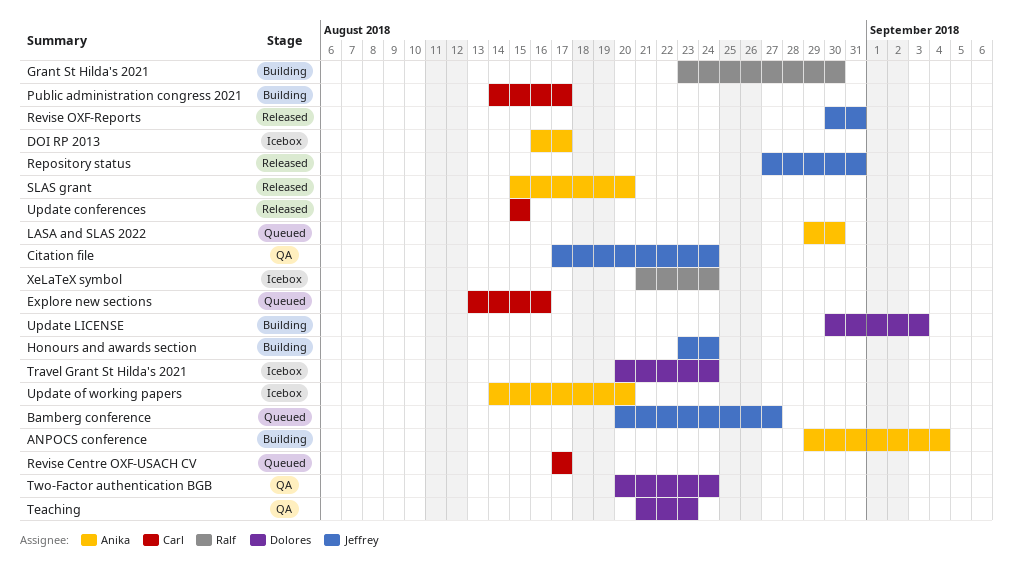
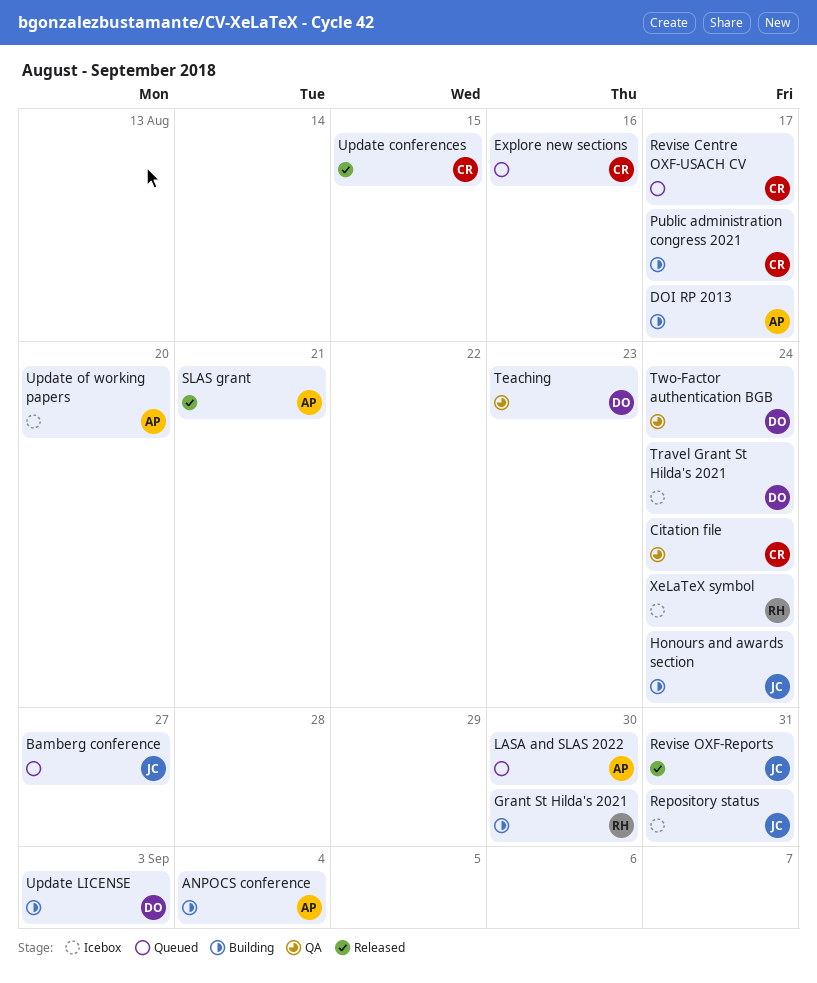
Citation file, owner: Jeffrey -> Carl
DOI RP 2013, status: Icebox -> Building
Repository status, status: Released -> Icebox
SLAS grant, due: Aug 20 -> Aug 21

